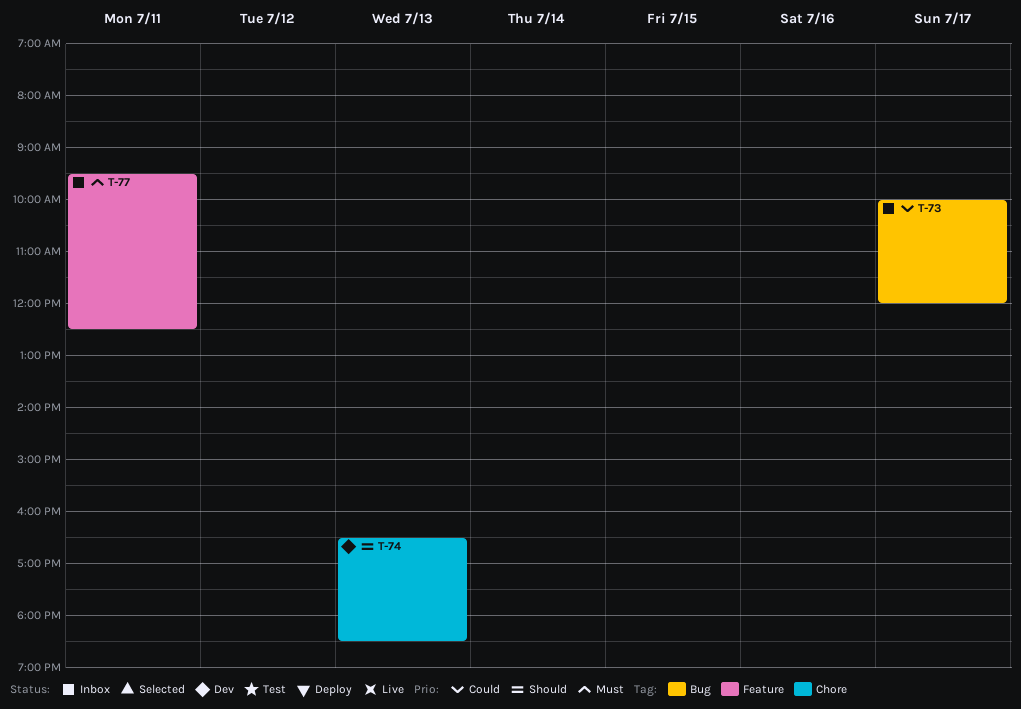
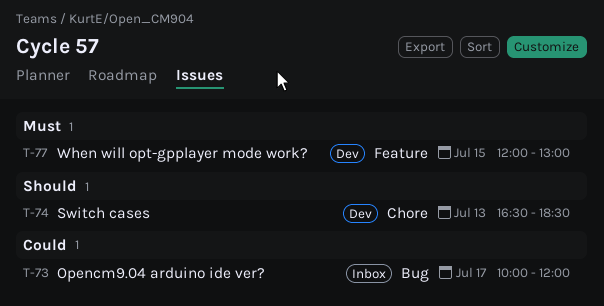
T-77, status: Inbox -> Dev
T-77, day: Jul 11 -> Jul 15
T-77, begins: 09:30 -> 12:00
T-77, ends: 12:30 -> 13:00

